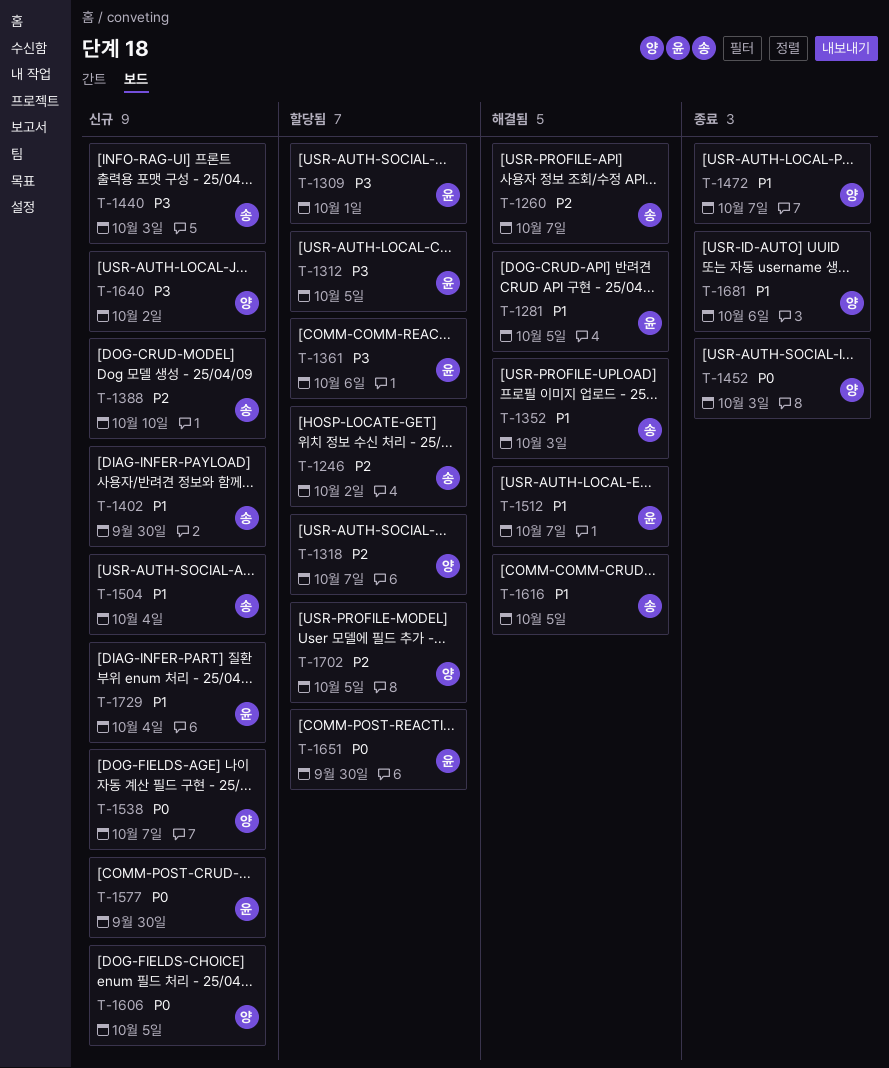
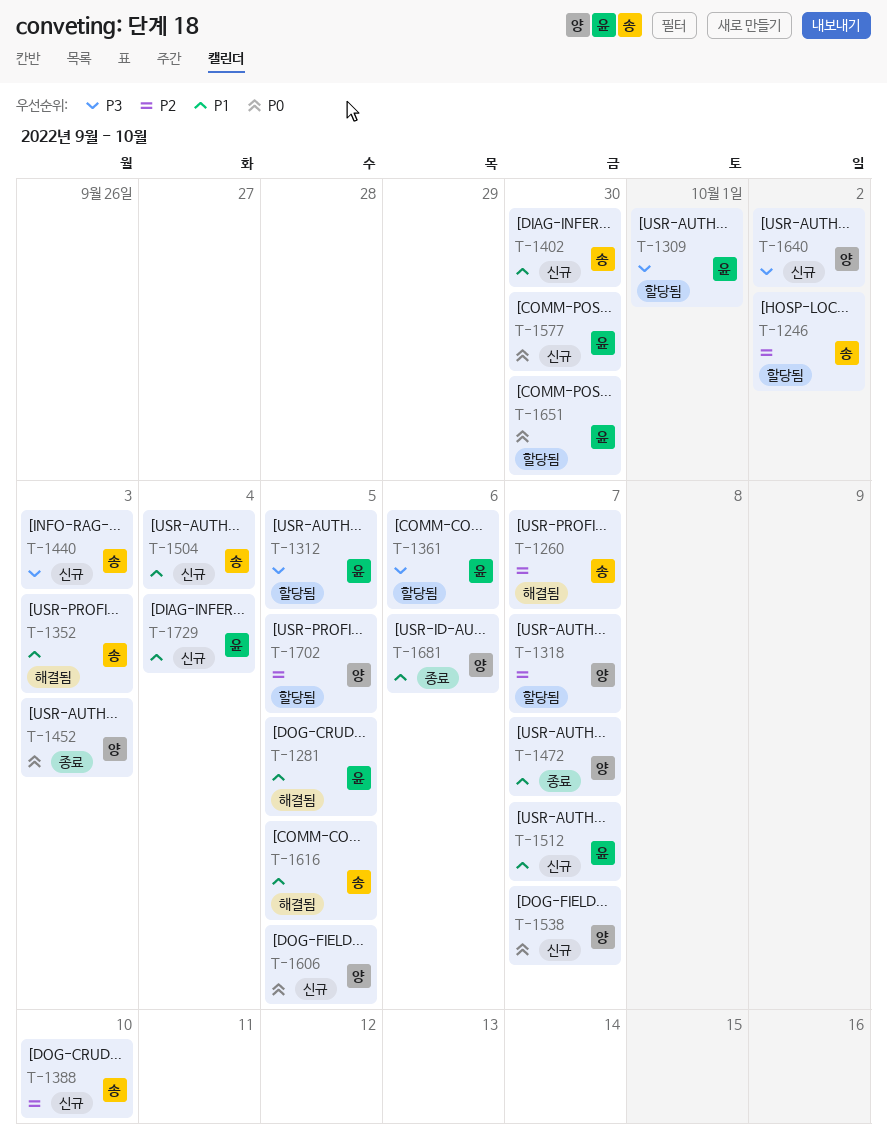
T-1512, status: 해결됨 -> 신규

